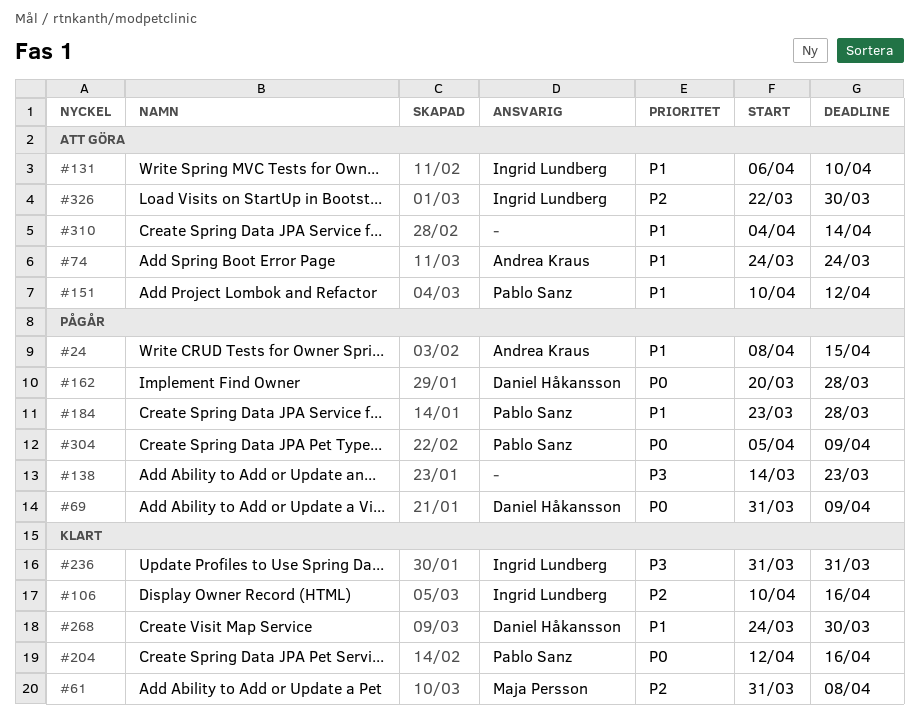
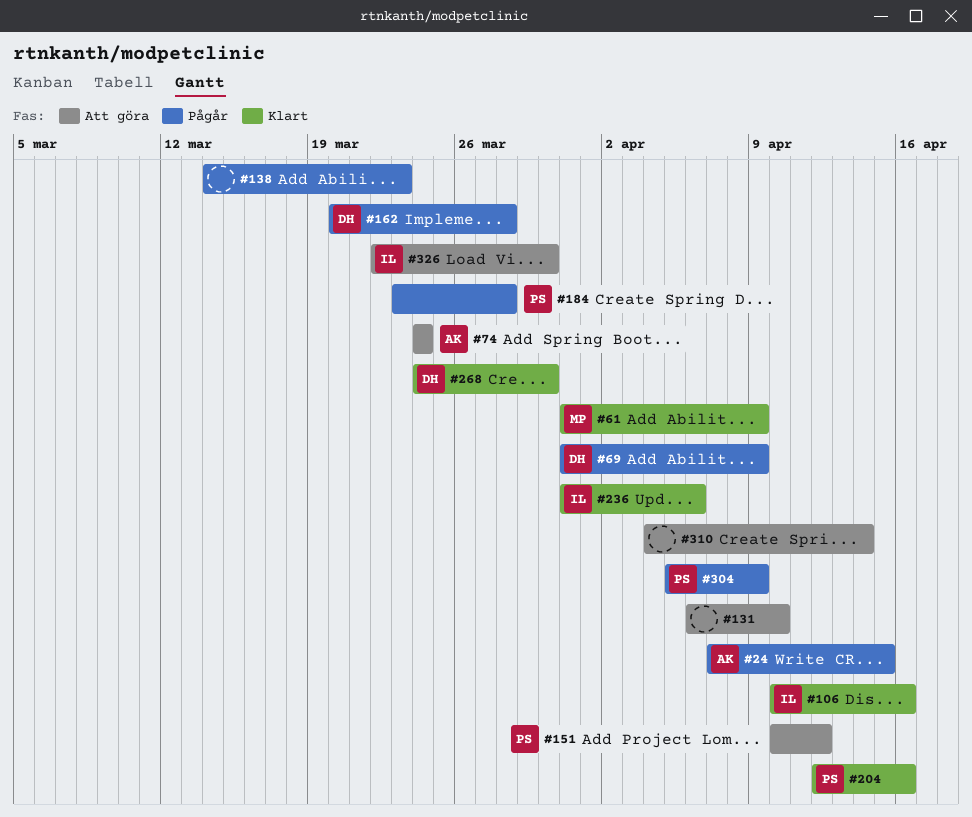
#24, start: Apr 8 -> Apr 7
#61, due: Apr 8 -> Apr 9
#131, owner: Ingrid Lundberg -> none
#236, due: Mar 31 -> Apr 6

